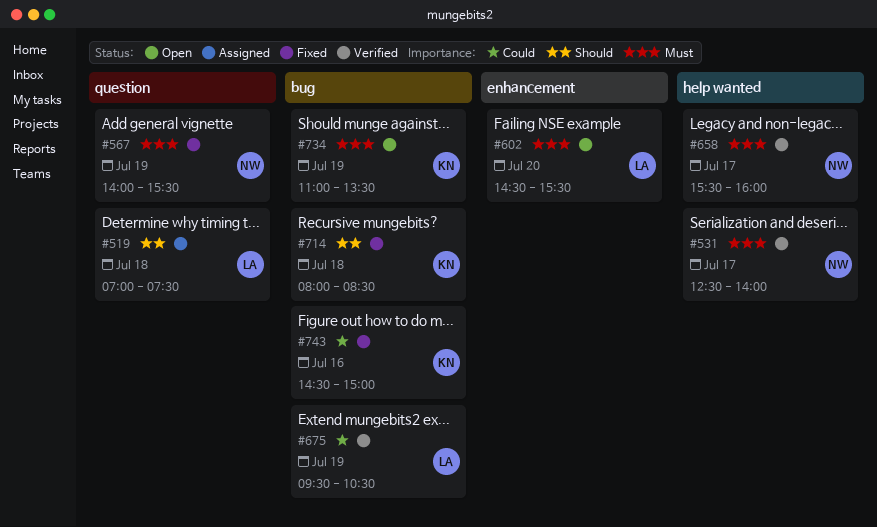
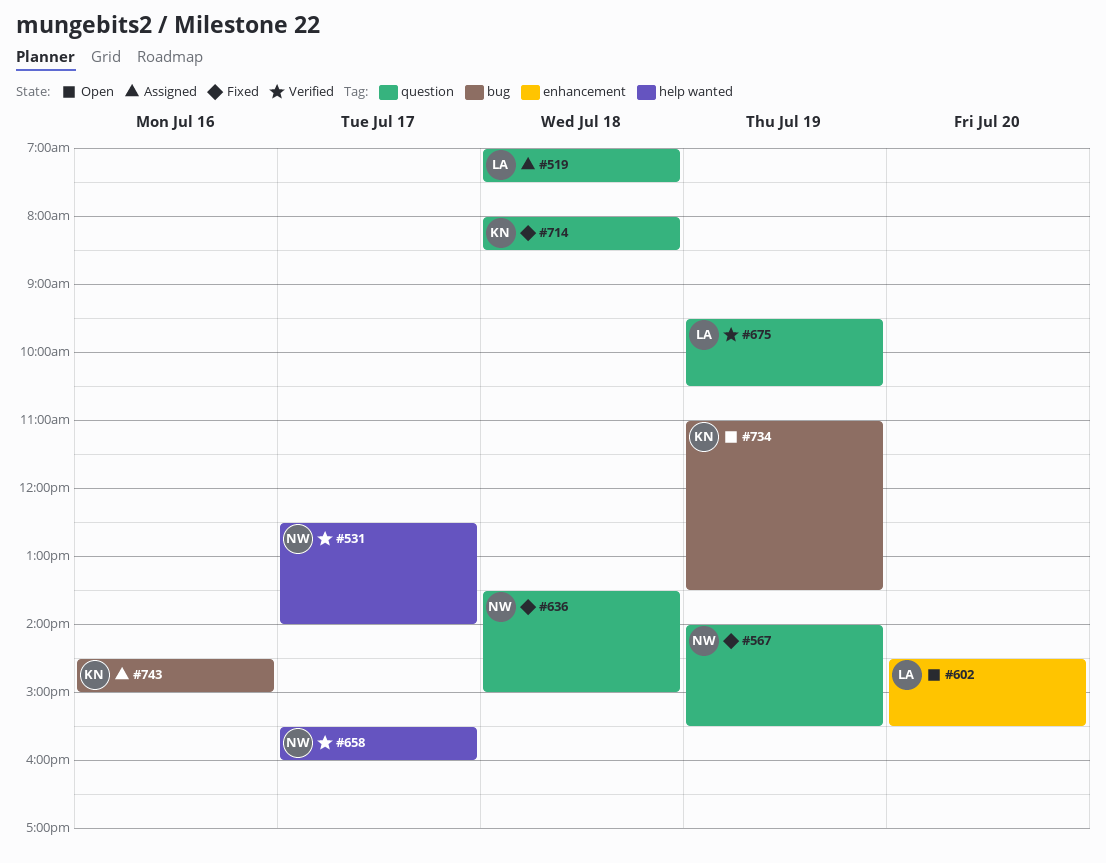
#636: none -> present
#675, label: bug -> question
#714, label: bug -> question
#743, status: Fixed -> Assigned

